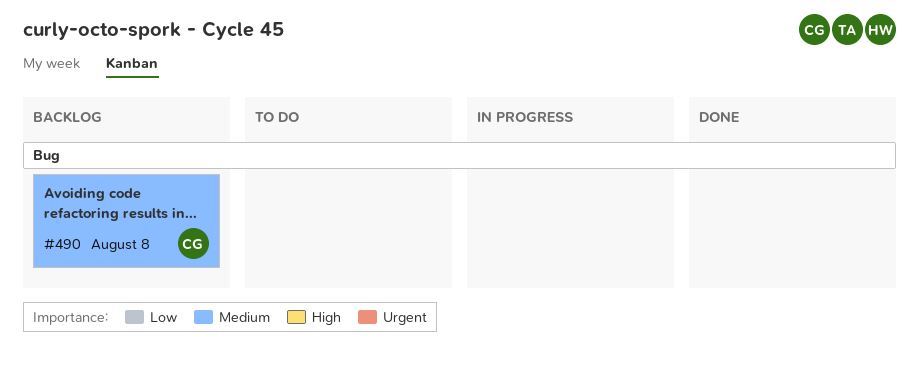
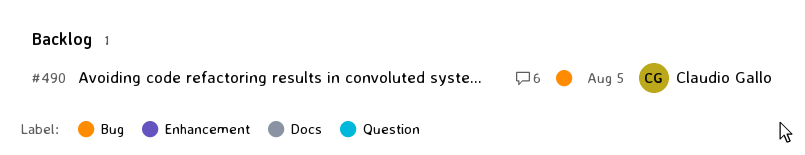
#490, due: Aug 8 -> Aug 5

